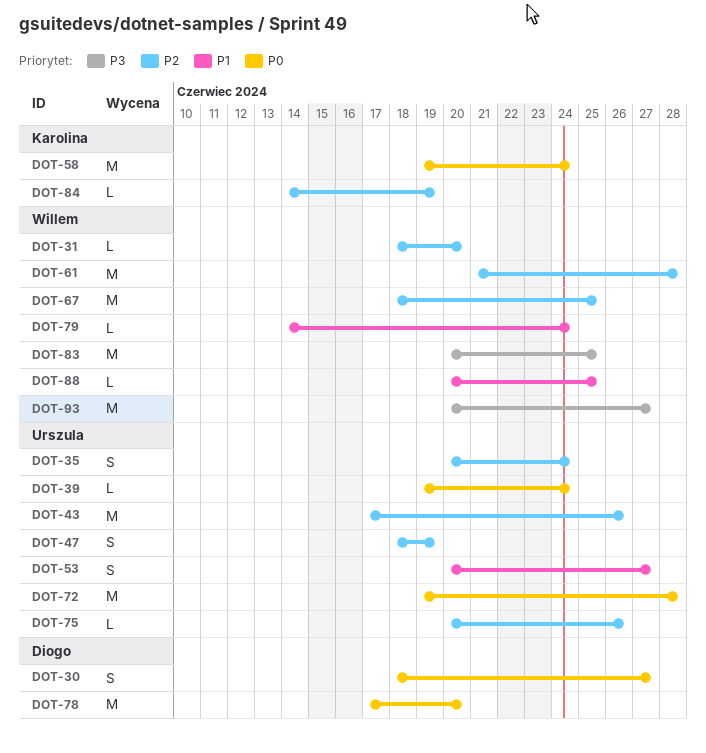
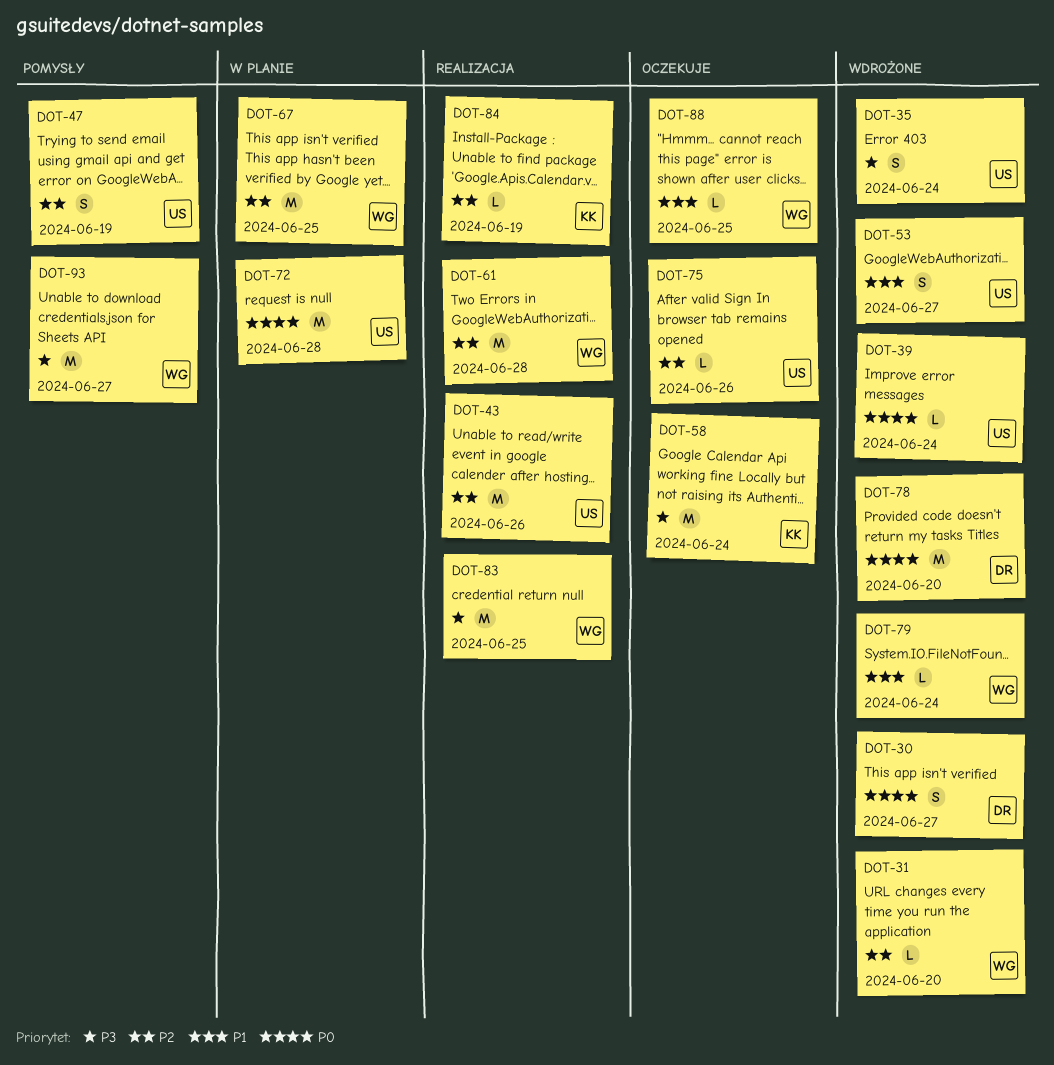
DOT-35, priority: P2 -> P3
DOT-58, priority: P0 -> P3

